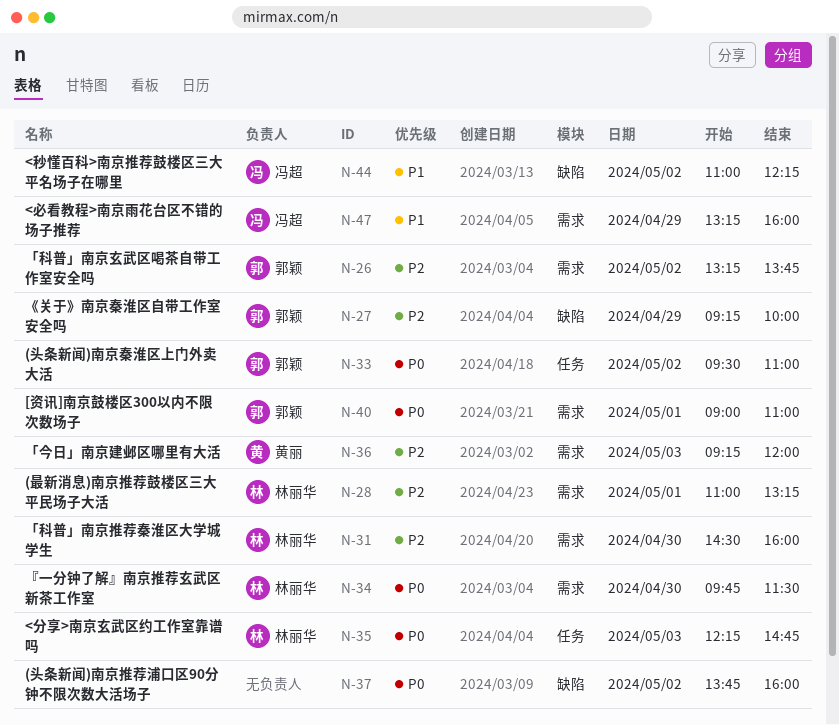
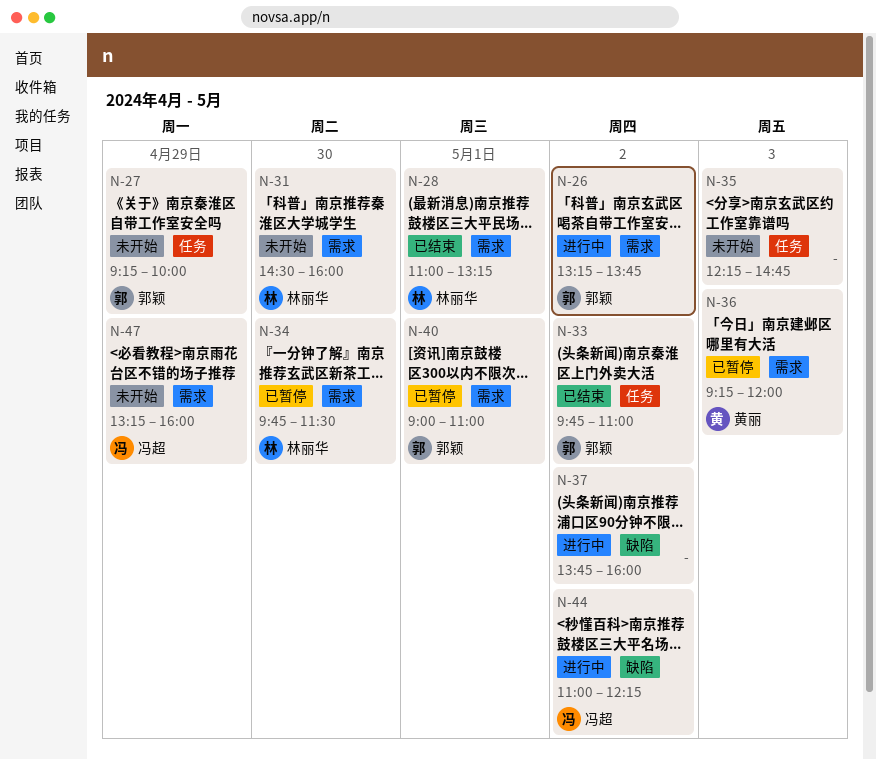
N-27, label: 缺陷 -> 任务
N-33, begins: 09:30 -> 09:45
N-35, owner: 林丽华 -> none

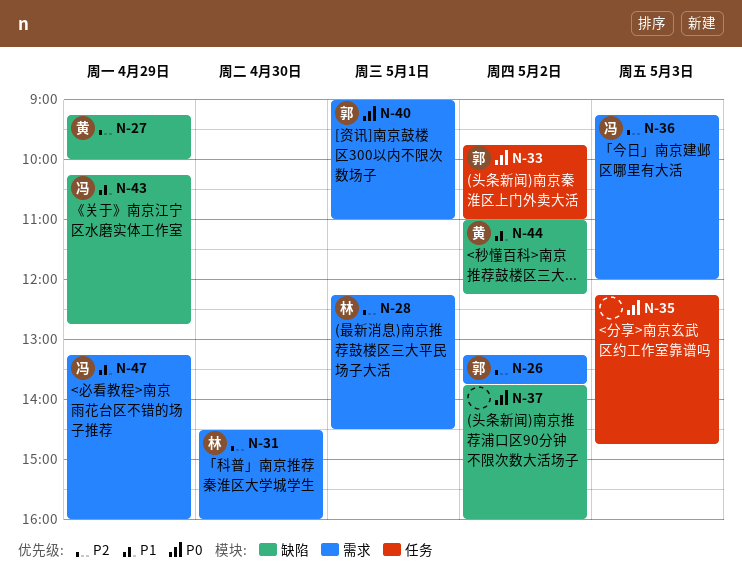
N-27, owner: 郭颖 -> 黄丽
N-27, label: 任务 -> 缺陷
N-28, begins: 11:00 -> 12:15
N-28, ends: 13:15 -> 14:30
N-34: present -> none
N-36, owner: 黄丽 -> 冯超
N-43: none -> present
N-44, owner: 冯超 -> 黄丽

